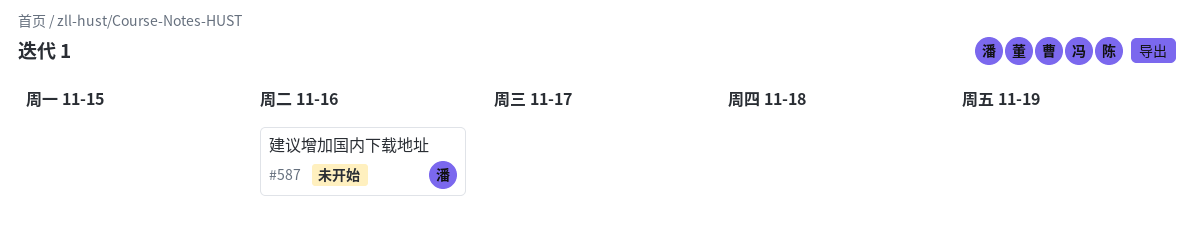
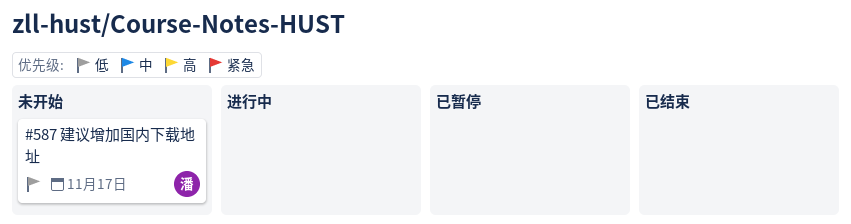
#587, due: Nov 16 -> Nov 17

